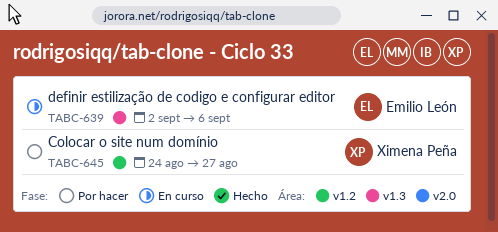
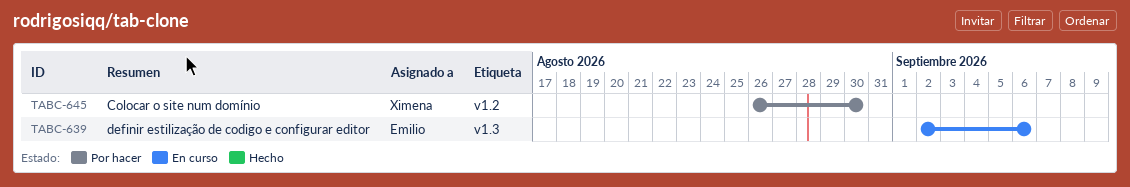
TABC-645, start: Aug 24 -> Aug 26
TABC-645, due: Aug 27 -> Aug 30

